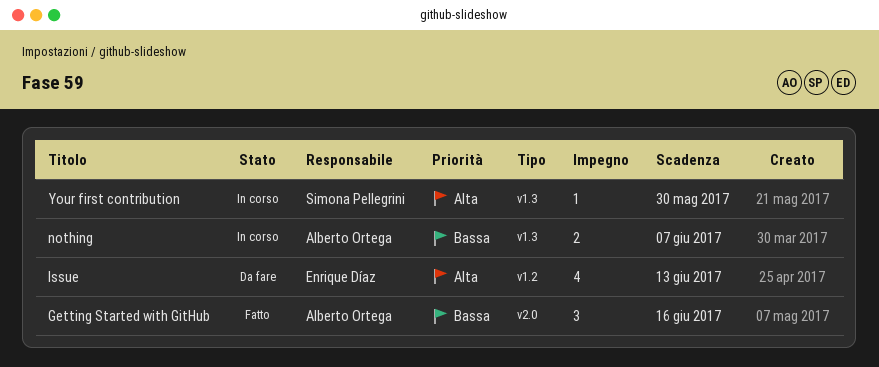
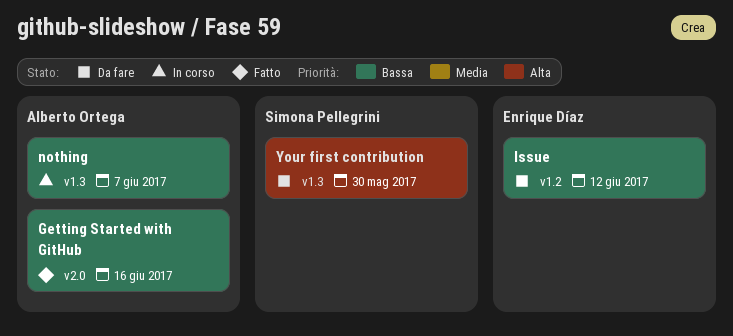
Issue, priority: Alta -> Bassa
Issue, due: Jun 13 -> Jun 12
Your first contribution, status: In corso -> Da fare

